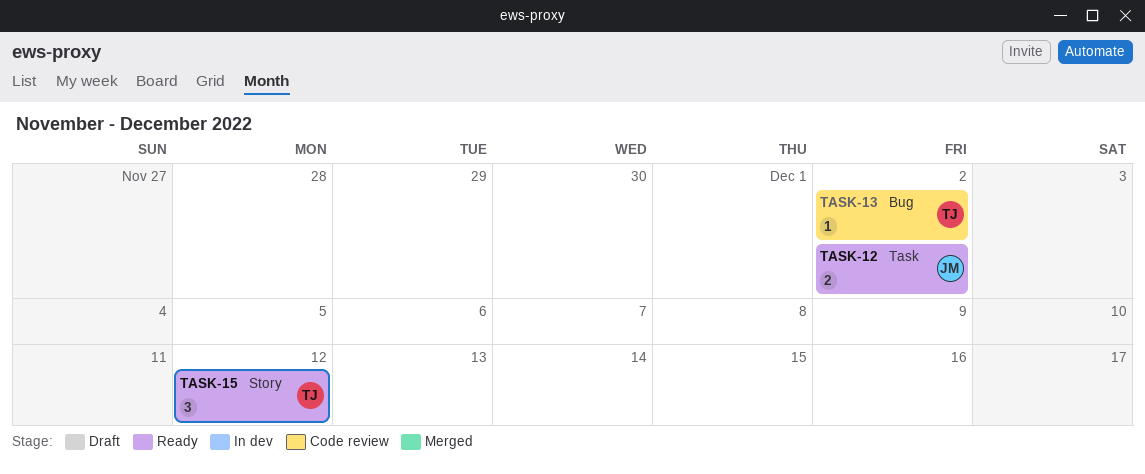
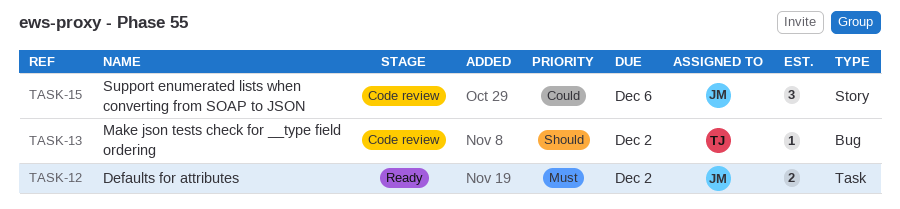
TASK-15, status: Ready -> Code review
TASK-15, owner: TJ -> JM
TASK-15, due: Dec 12 -> Dec 6

